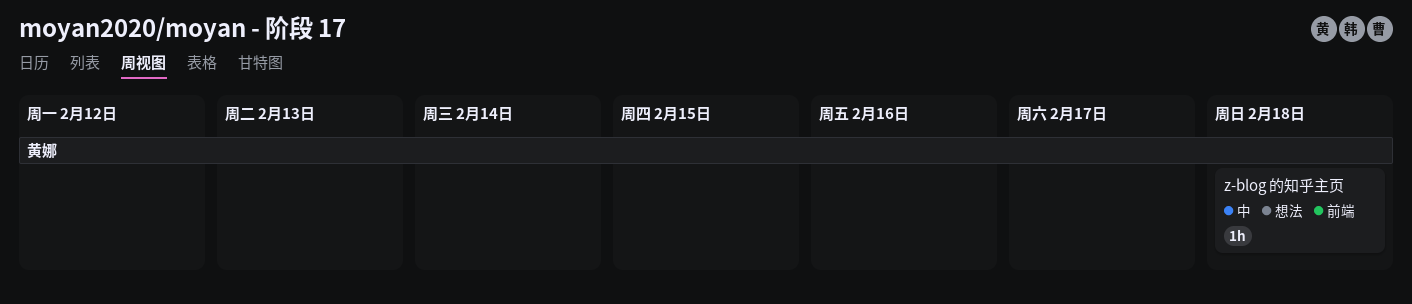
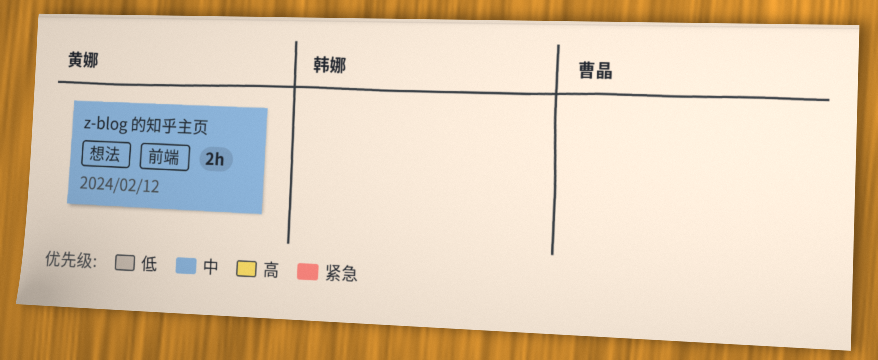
z-blog 的知乎主页, estimate: 1h -> 2h
z-blog 的知乎主页, due: Feb 18 -> Feb 12

